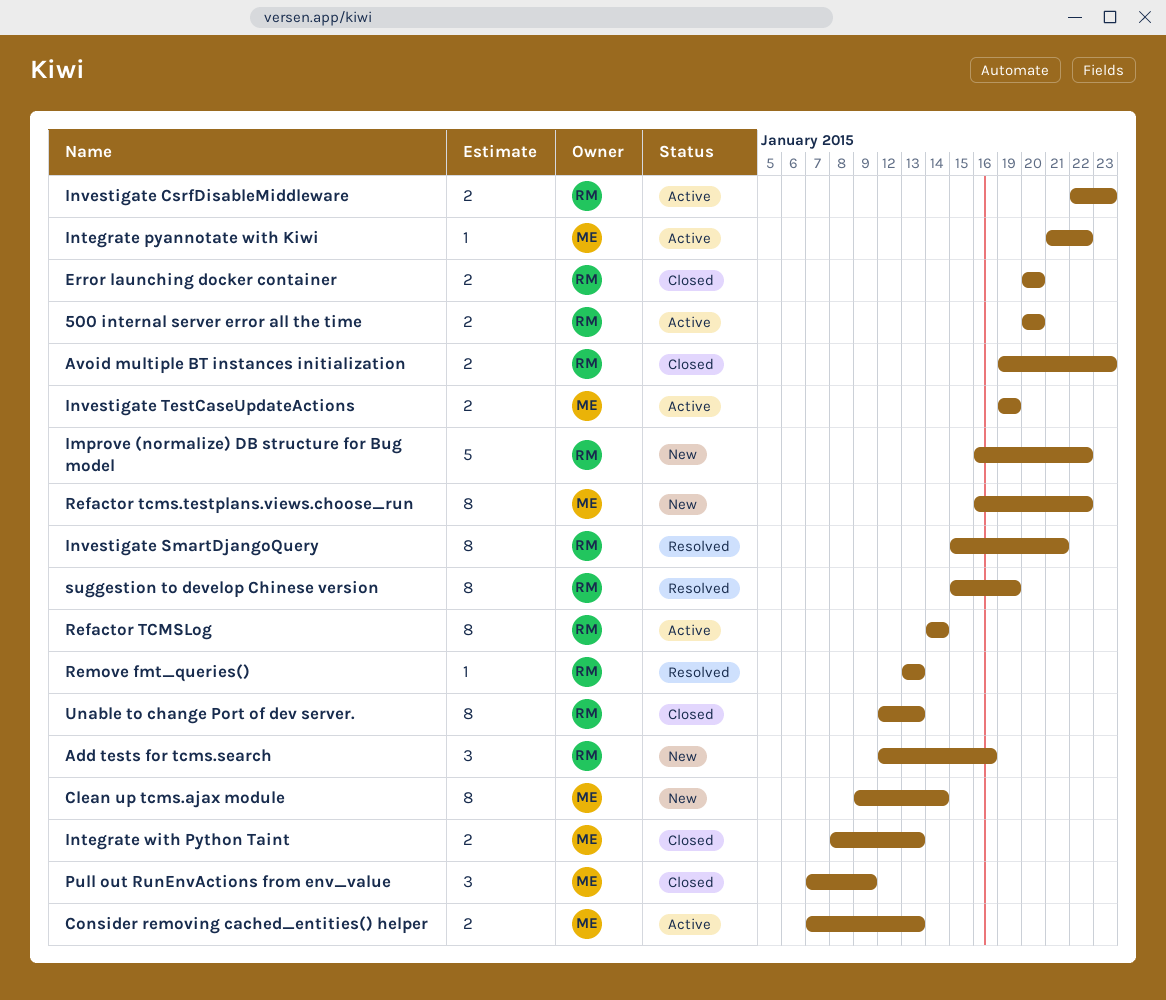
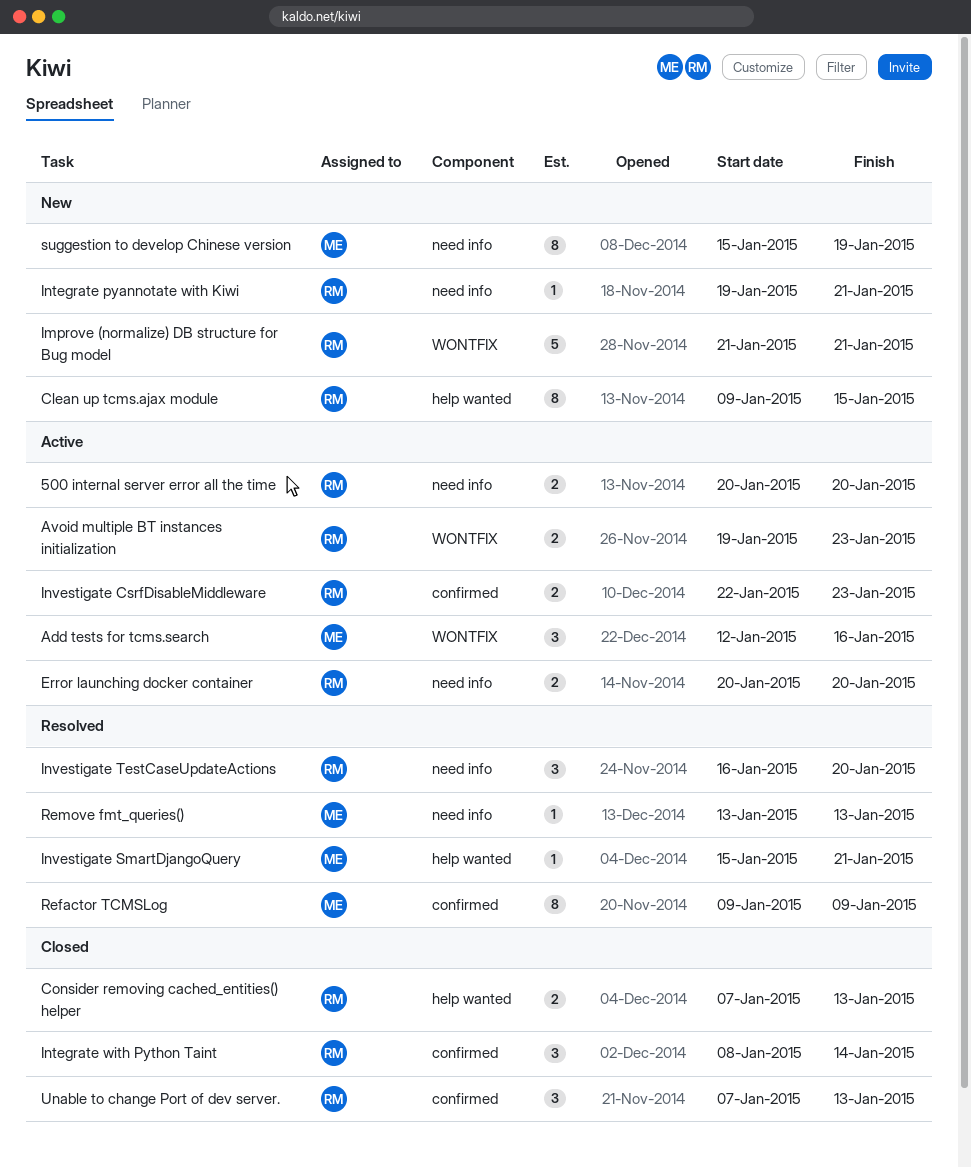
Add tests for tcms.search, status: New -> Active
Add tests for tcms.search, owner: RM -> ME
Avoid multiple BT instances initialization, status: Closed -> Active
Clean up tcms.ajax module, owner: ME -> RM
Clean up tcms.ajax module, due: Jan 14 -> Jan 15
Consider removing cached_entities() helper, status: Active -> Closed
Consider removing cached_entities() helper, owner: ME -> RM
Error launching docker container, status: Closed -> Active
Improve (normalize) DB structure for Bug model, start: Jan 16 -> Jan 21
Improve (normalize) DB structure for Bug model, due: Jan 22 -> Jan 21
Integrate pyannotate with Kiwi, status: Active -> New
Integrate pyannotate with Kiwi, owner: ME -> RM
Integrate pyannotate with Kiwi, start: Jan 21 -> Jan 19
Integrate pyannotate with Kiwi, due: Jan 22 -> Jan 21
Integrate with Python Taint, owner: ME -> RM
Integrate with Python Taint, estimate: 2 -> 3
Integrate with Python Taint, due: Jan 13 -> Jan 14
Investigate SmartDjangoQuery, owner: RM -> ME
Investigate SmartDjangoQuery, estimate: 8 -> 1
Investigate TestCaseUpdateActions, status: Active -> Resolved
Investigate TestCaseUpdateActions, owner: ME -> RM
Investigate TestCaseUpdateActions, estimate: 2 -> 3
Investigate TestCaseUpdateActions, start: Jan 19 -> Jan 16
Investigate TestCaseUpdateActions, due: Jan 19 -> Jan 20
Pull out RunEnvActions from env_value: present -> none
Refactor tcms.testplans.views.choose_run: present -> none
Refactor TCMSLog, status: Active -> Resolved
Refactor TCMSLog, owner: RM -> ME
Refactor TCMSLog, start: Jan 14 -> Jan 9
Refactor TCMSLog, due: Jan 14 -> Jan 9
Remove fmt_queries(), owner: RM -> ME
suggestion to develop Chinese version, status: Resolved -> New
suggestion to develop Chinese version, owner: RM -> ME
Unable to change Port of dev server., estimate: 8 -> 3
Unable to change Port of dev server., start: Jan 12 -> Jan 7

